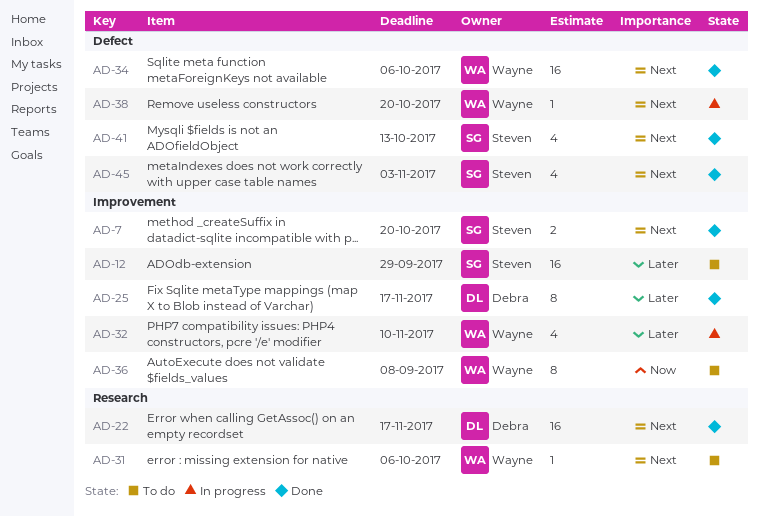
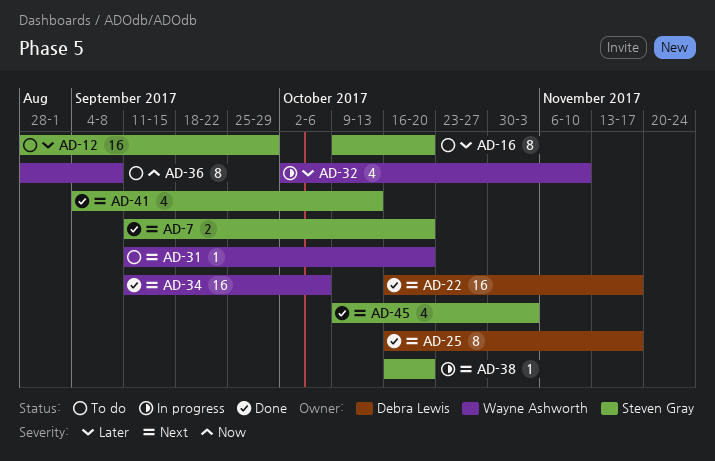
AD-16: none -> present
AD-25, priority: Later -> Next
AD-31, due: Oct 6 -> Oct 20
AD-38, owner: Wayne Ashworth -> Steven Gray

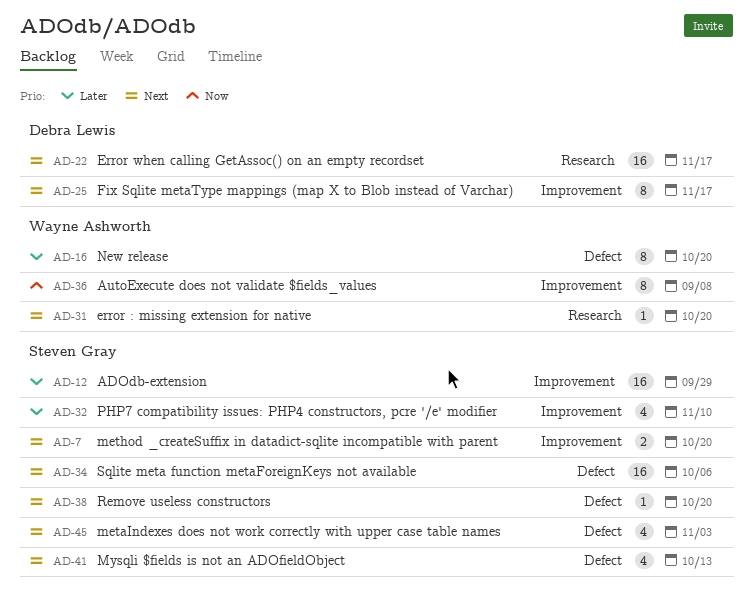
AD-16, owner: Steven Gray -> Wayne Ashworth
AD-32, owner: Wayne Ashworth -> Steven Gray
AD-34, owner: Wayne Ashworth -> Steven Gray

